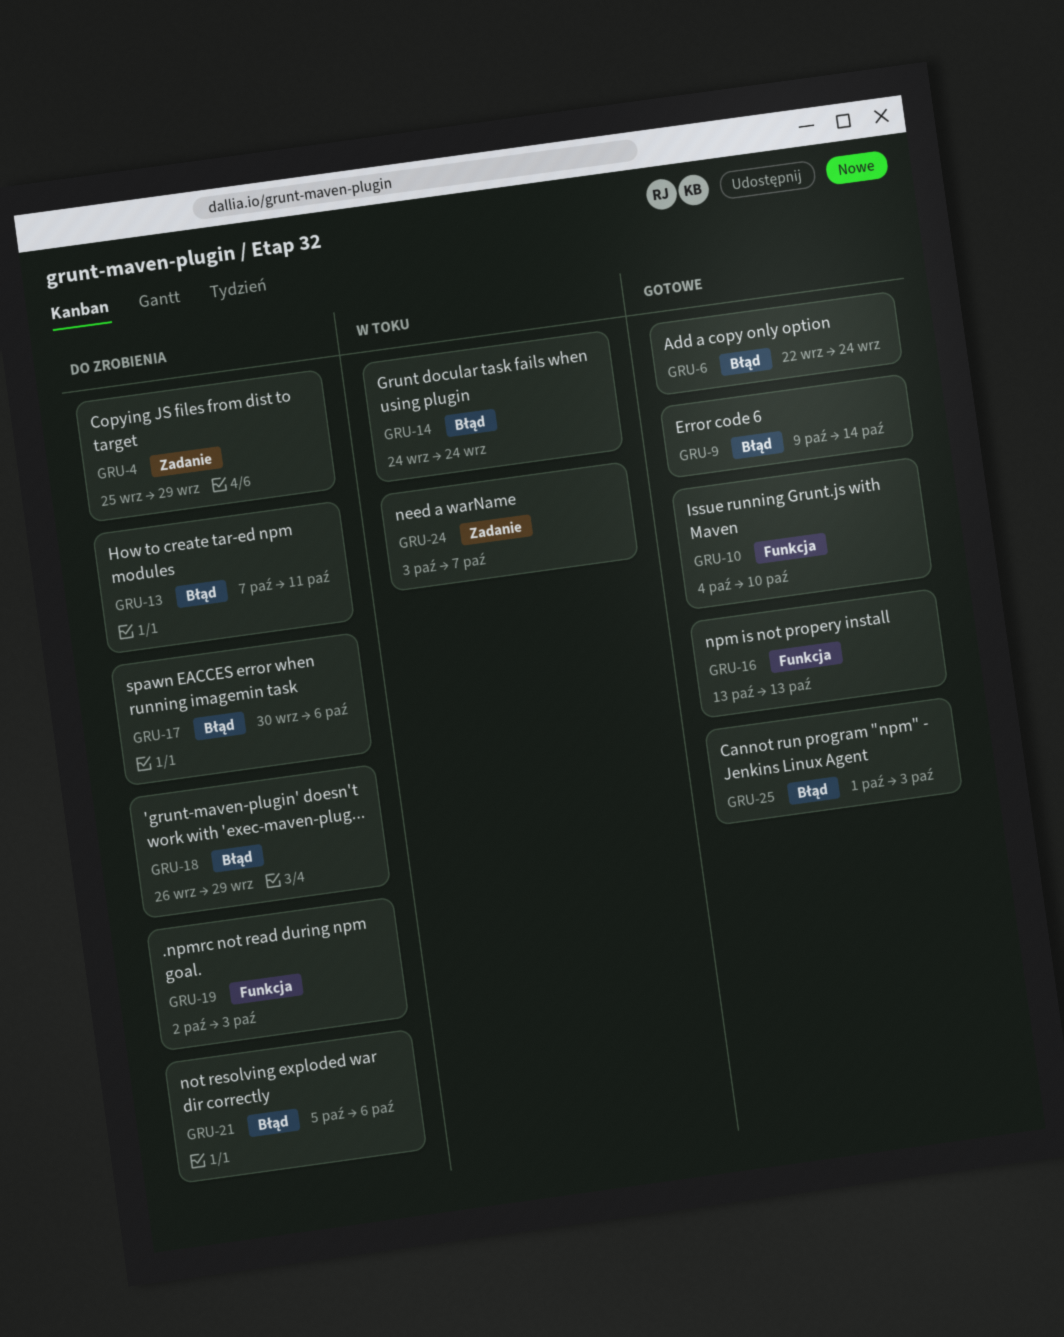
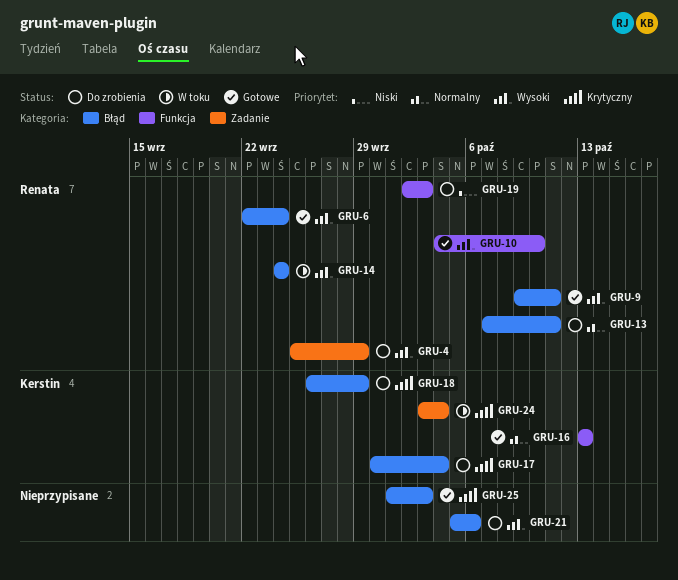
GRU-9, due: Oct 14 -> Oct 11
GRU-17, due: Oct 6 -> Oct 4
GRU-24, due: Oct 7 -> Oct 4

